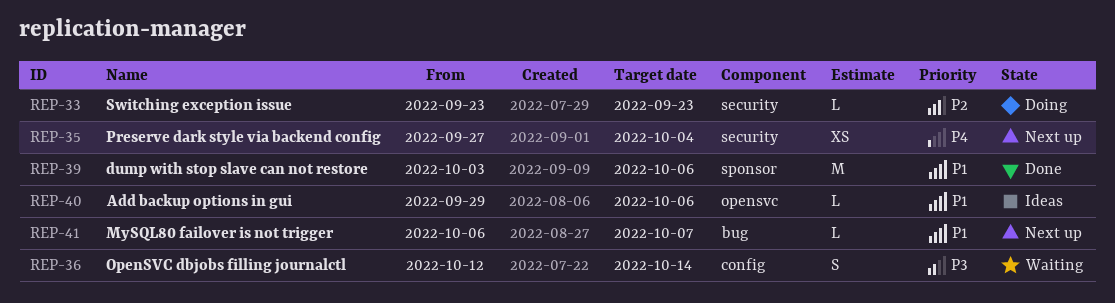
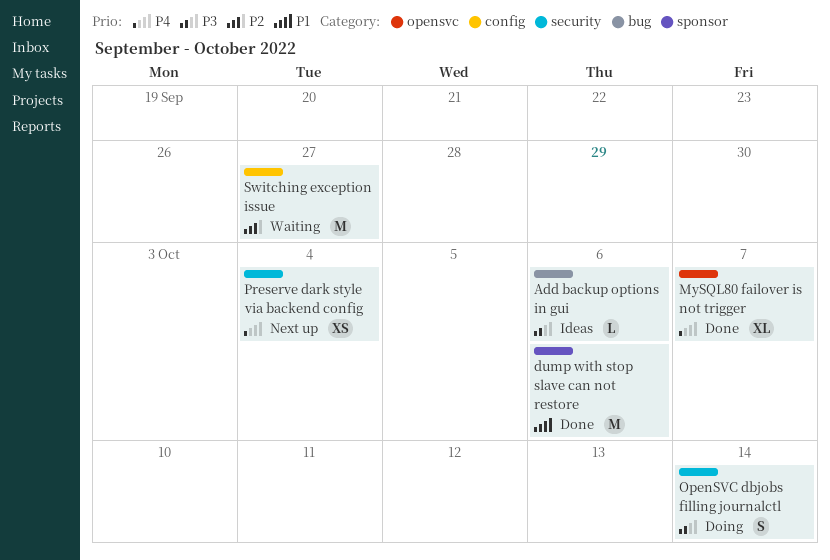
Add backup options in gui, priority: P1 -> P3
Add backup options in gui, label: opensvc -> bug
MySQL80 failover is not trigger, status: Next up -> Done
MySQL80 failover is not trigger, priority: P1 -> P4
MySQL80 failover is not trigger, label: bug -> opensvc
MySQL80 failover is not trigger, estimate: L -> XL
OpenSVC dbjobs filling journalctl, status: Waiting -> Doing
OpenSVC dbjobs filling journalctl, label: config -> security
Switching exception issue, status: Doing -> Waiting
Switching exception issue, label: security -> config
Switching exception issue, estimate: L -> M
Switching exception issue, due: Sep 23 -> Sep 27

